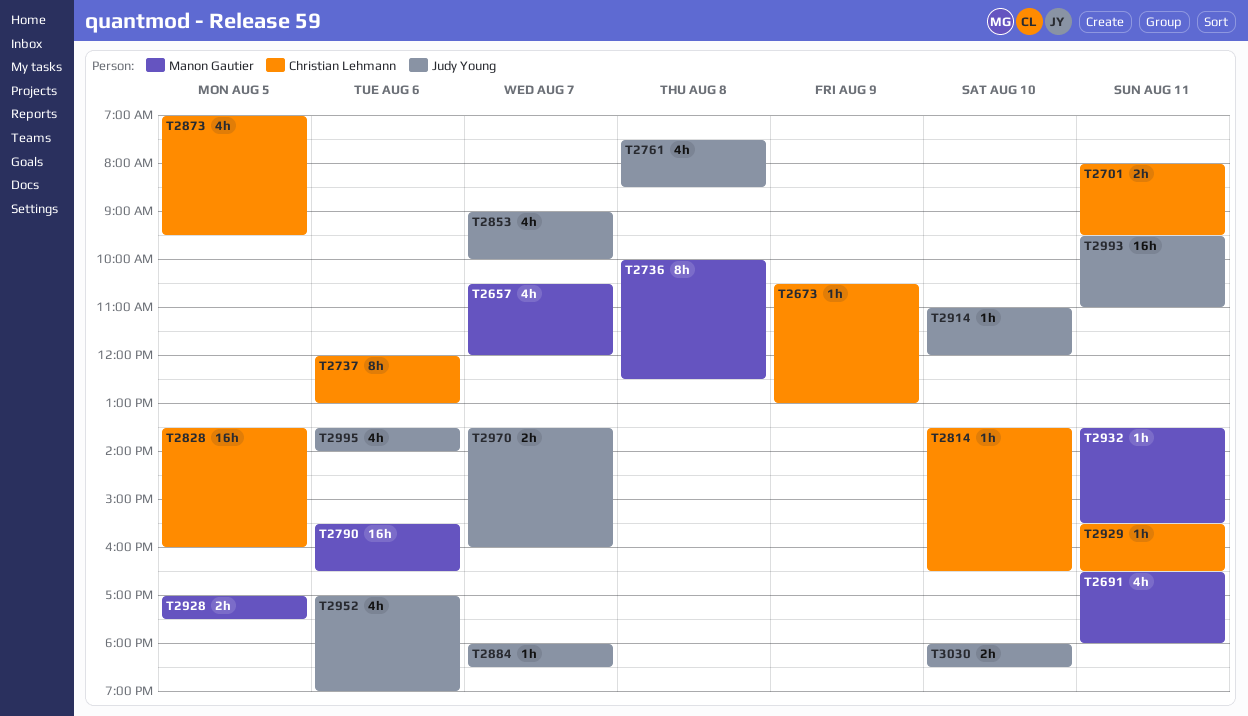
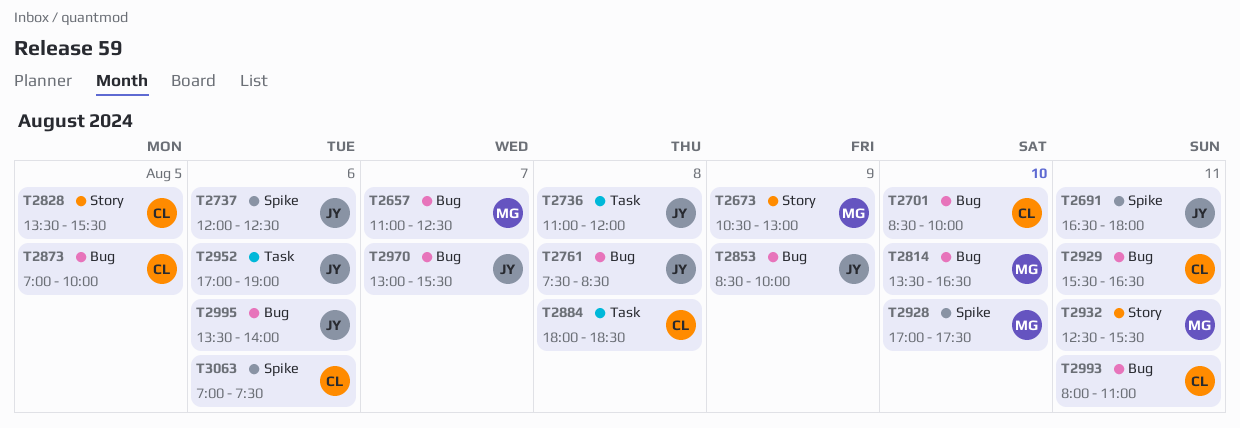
T2657, begins: 10:30 -> 11:00
T2657, ends: 12:00 -> 12:30
T2673, owner: Christian Lehmann -> Manon Gautier
T2691, owner: Manon Gautier -> Judy Young
T2701, day: Aug 11 -> Aug 10
T2701, begins: 08:00 -> 08:30
T2701, ends: 09:30 -> 10:00
T2736, owner: Manon Gautier -> Judy Young
T2736, begins: 10:00 -> 11:00
T2736, ends: 12:30 -> 12:00
T2737, owner: Christian Lehmann -> Judy Young
T2737, ends: 13:00 -> 12:30
T2790: present -> none
T2814, owner: Christian Lehmann -> Manon Gautier
T2828, ends: 16:00 -> 15:30
T2853, day: Aug 7 -> Aug 9
T2853, begins: 09:00 -> 08:30
T2873, ends: 09:30 -> 10:00
T2884, owner: Judy Young -> Christian Lehmann
T2884, day: Aug 7 -> Aug 8
T2914: present -> none
T2928, day: Aug 5 -> Aug 10
T2932, begins: 13:30 -> 12:30
T2970, begins: 13:30 -> 13:00
T2970, ends: 16:00 -> 15:30
T2993, owner: Judy Young -> Christian Lehmann
T2993, begins: 09:30 -> 08:00
T3030: present -> none
T3063: none -> present

